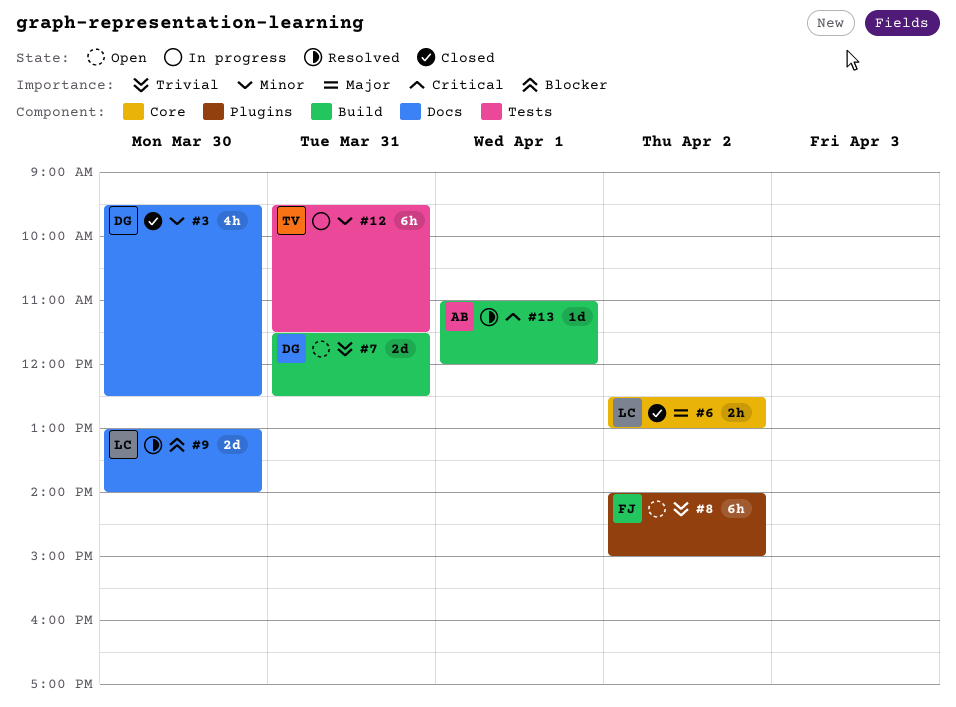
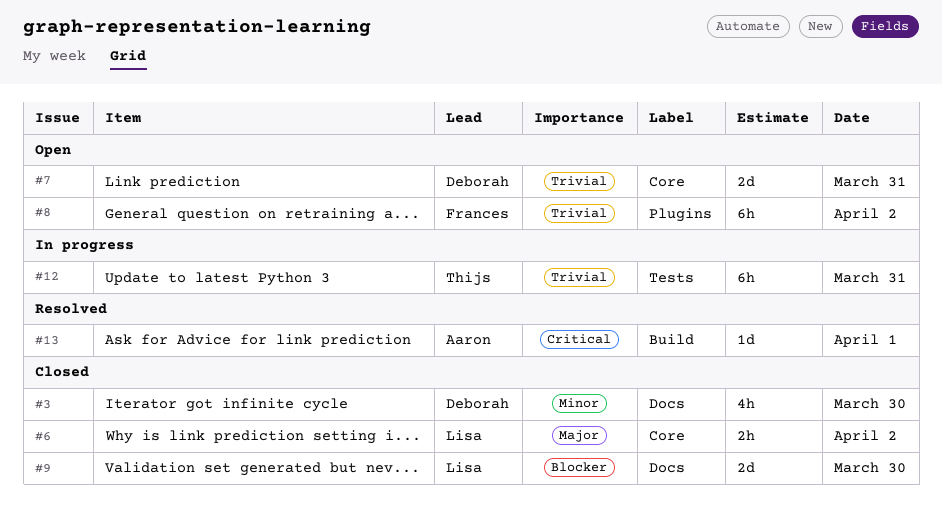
#7, label: Build -> Core
#9, status: Resolved -> Closed
#12, priority: Minor -> Trivial

